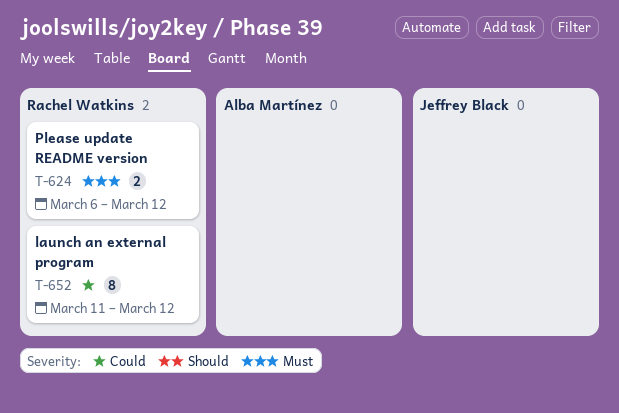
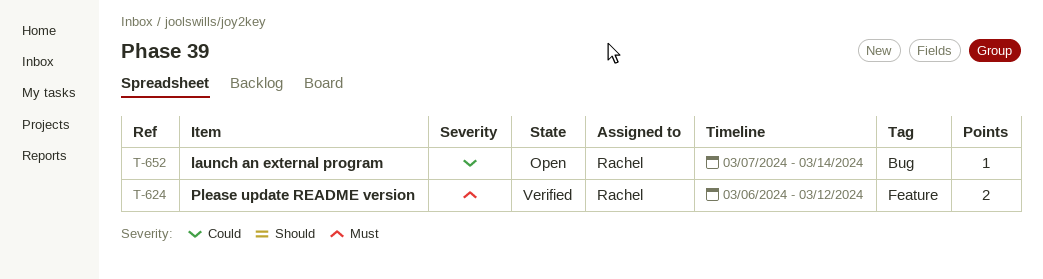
T-652, estimate: 8 -> 1
T-652, start: Mar 11 -> Mar 7
T-652, due: Mar 12 -> Mar 14

